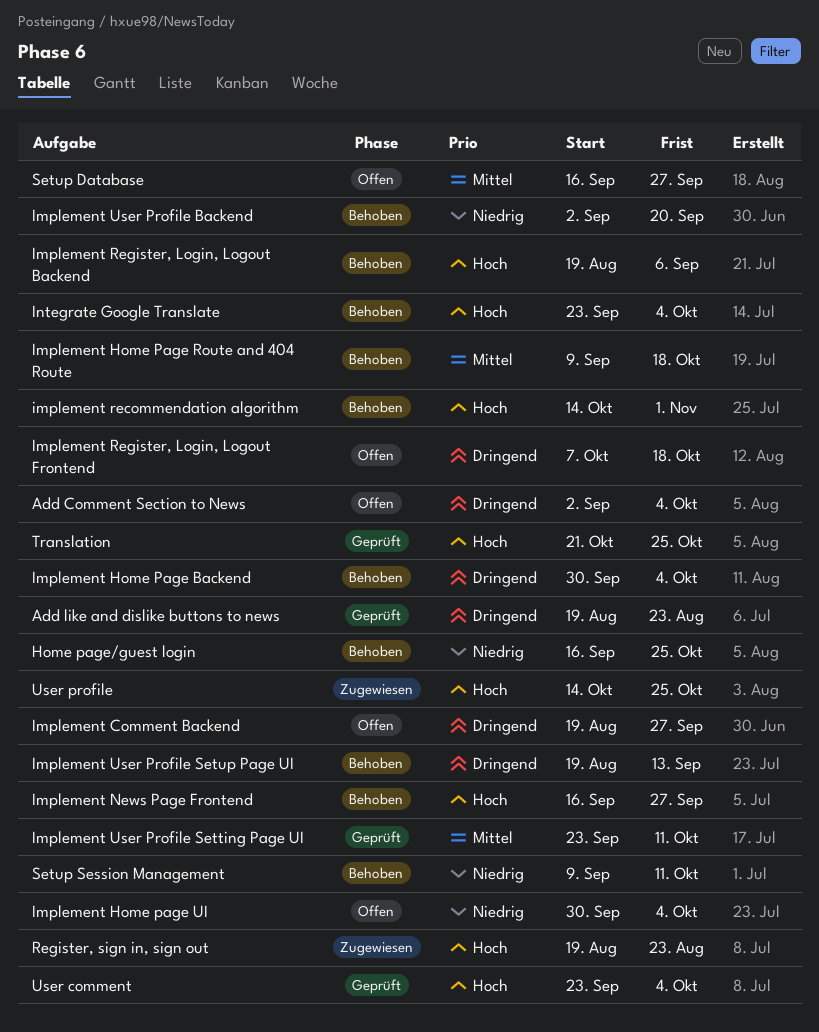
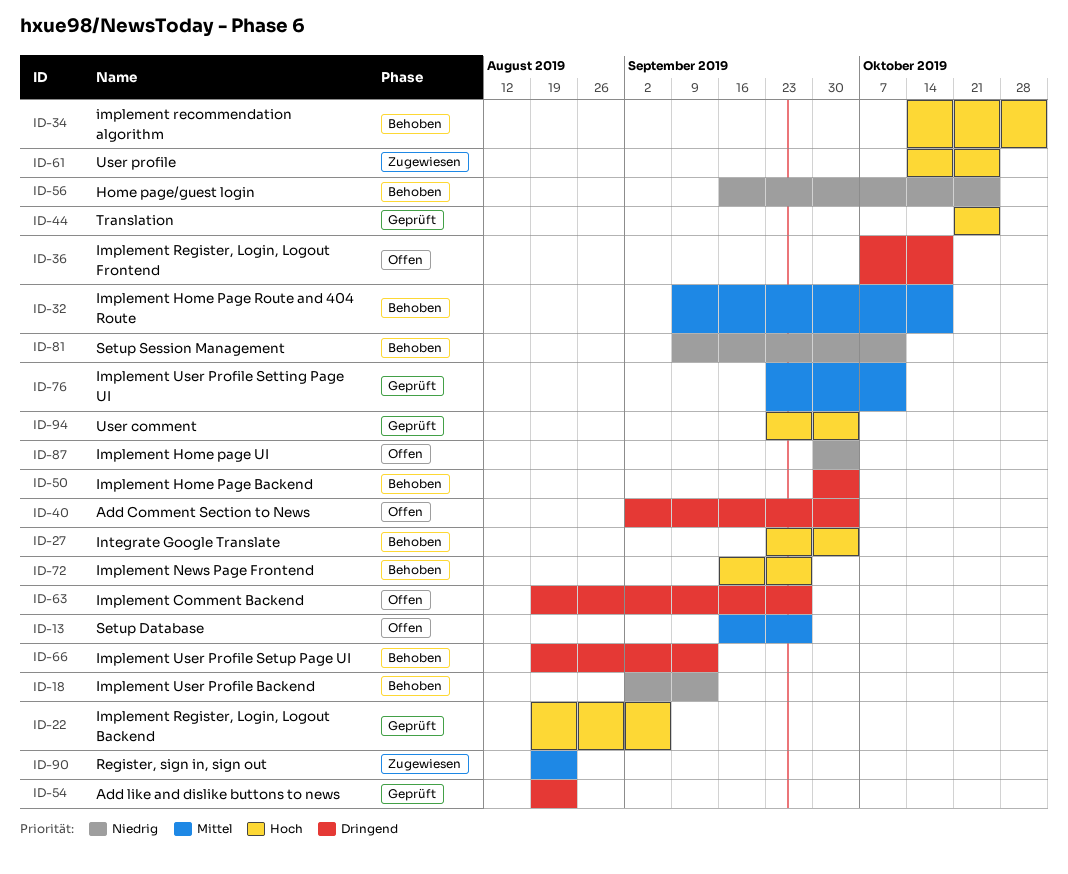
Implement Register, Login, Logout Backend, status: Behoben -> Geprüft
Implement User Profile Backend, due: Sep 20 -> Sep 13
Register, sign in, sign out, priority: Hoch -> Mittel

